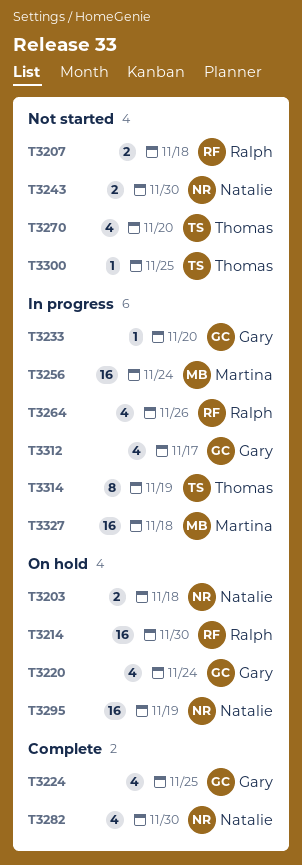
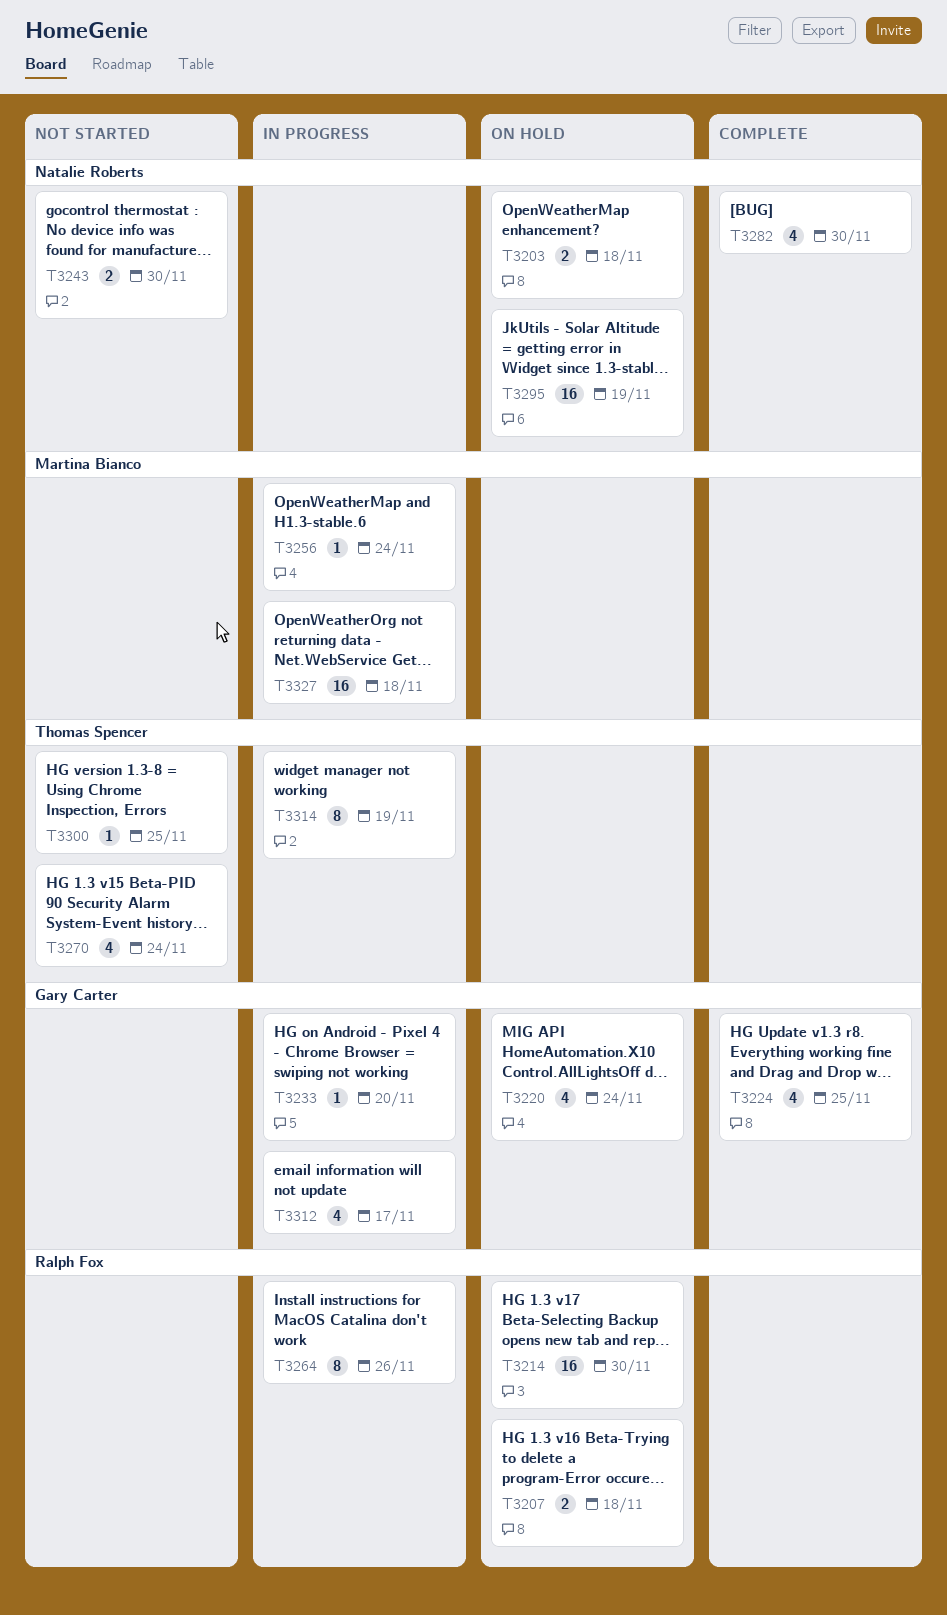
T3207, status: Not started -> On hold
T3256, estimate: 16 -> 1
T3264, estimate: 4 -> 8
T3270, due: Nov 20 -> Nov 24

